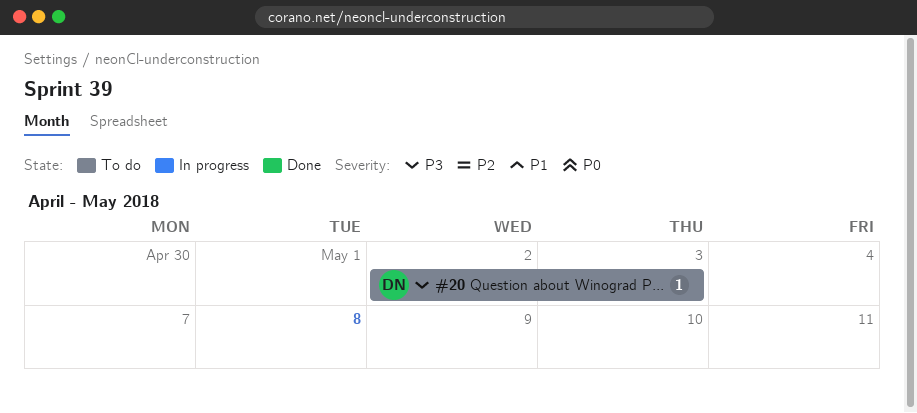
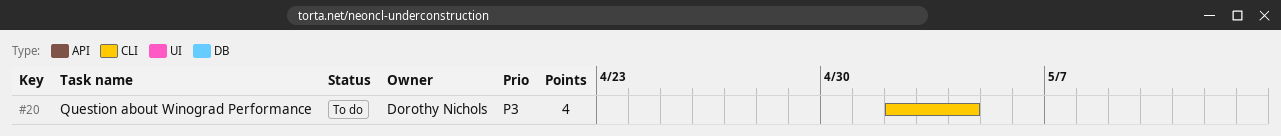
#20, estimate: 1 -> 4
#20, due: May 3 -> May 4

